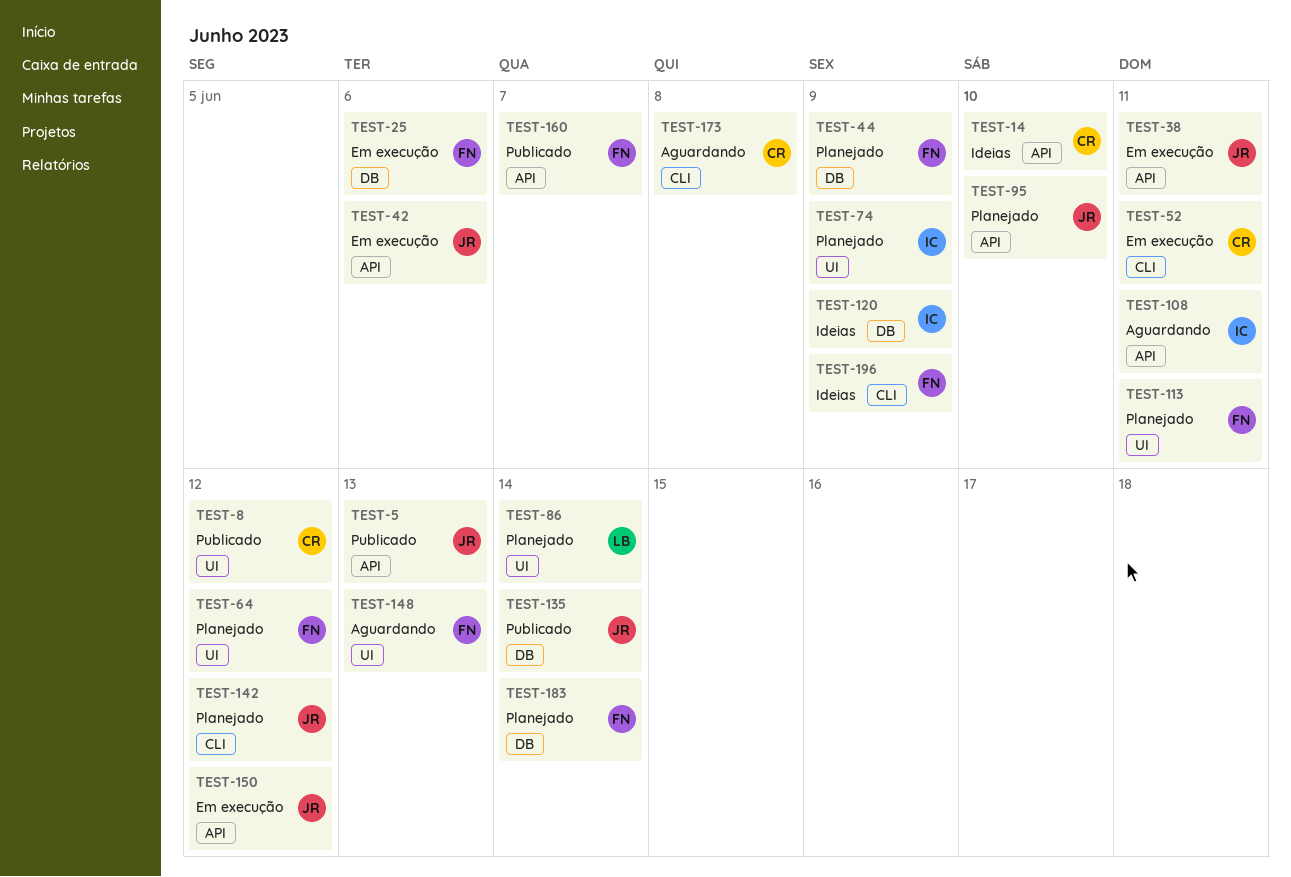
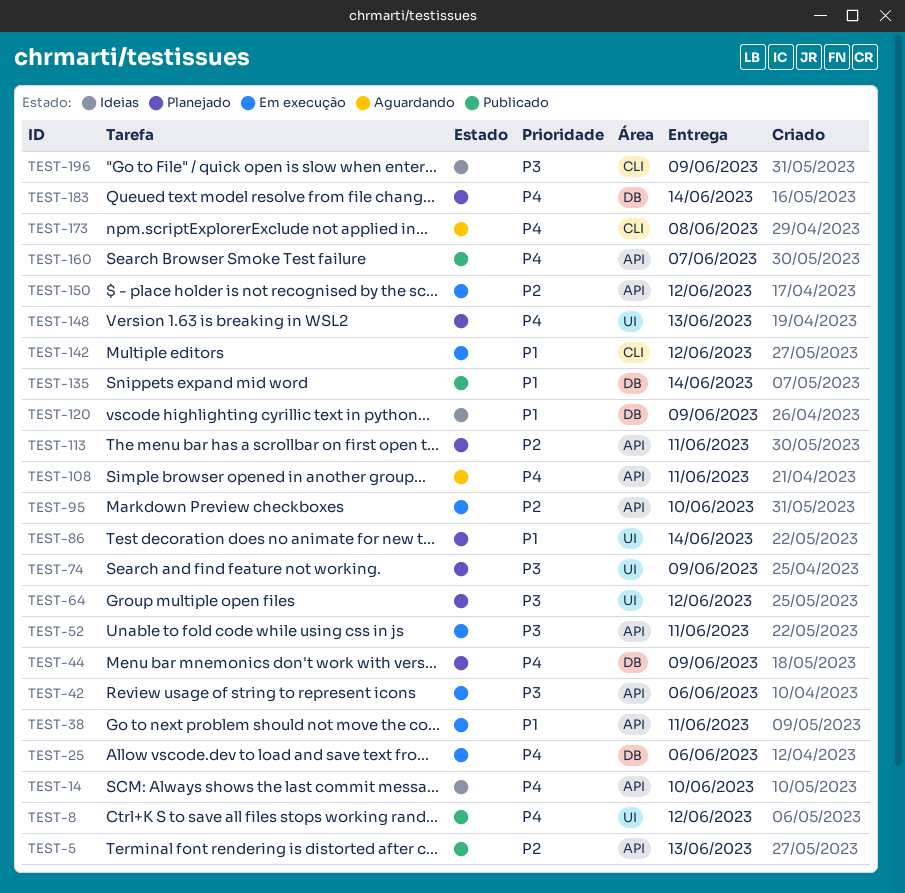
TEST-52, label: CLI -> API
TEST-95, status: Planejado -> Em execução
TEST-113, label: UI -> API
TEST-142, status: Planejado -> Em execução
TEST-148, status: Aguardando -> Planejado

